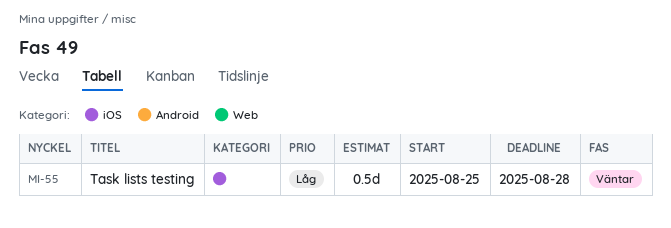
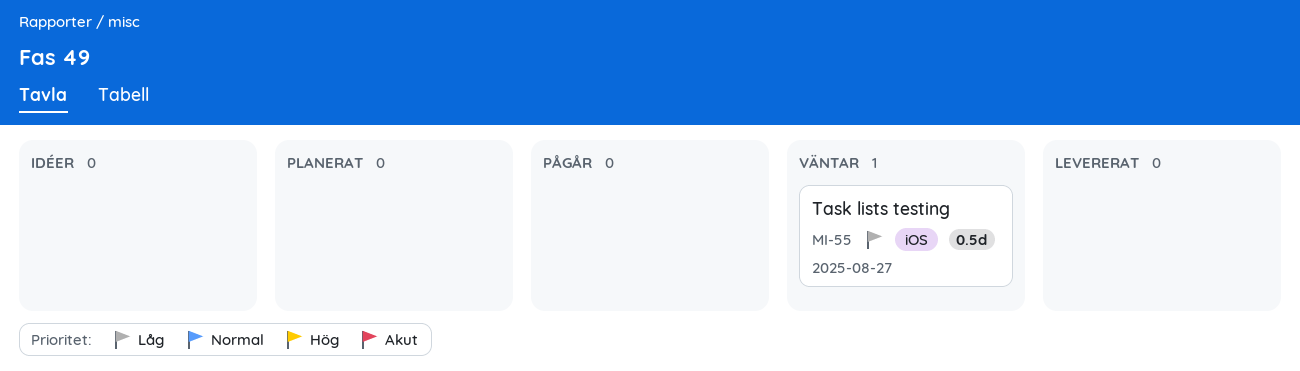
MI-55, due: Aug 28 -> Aug 27

